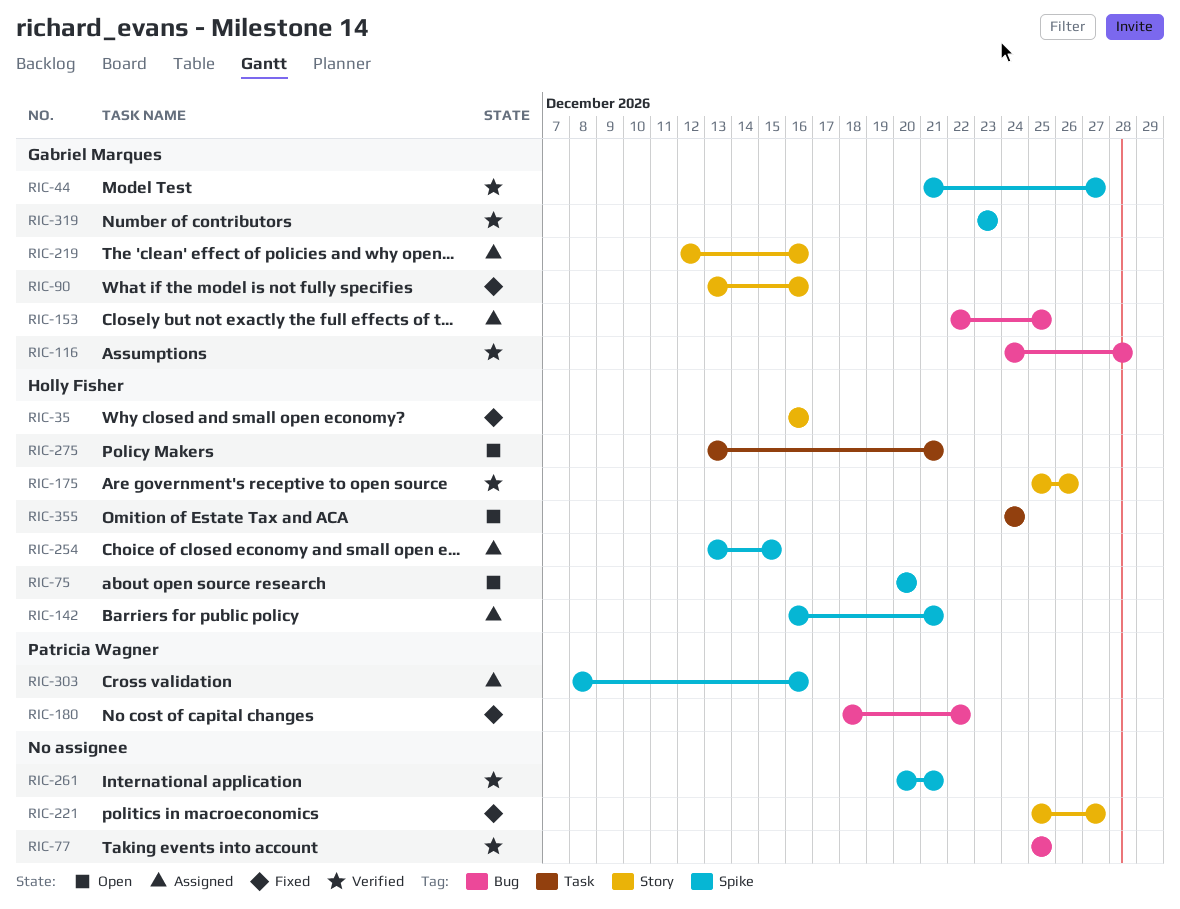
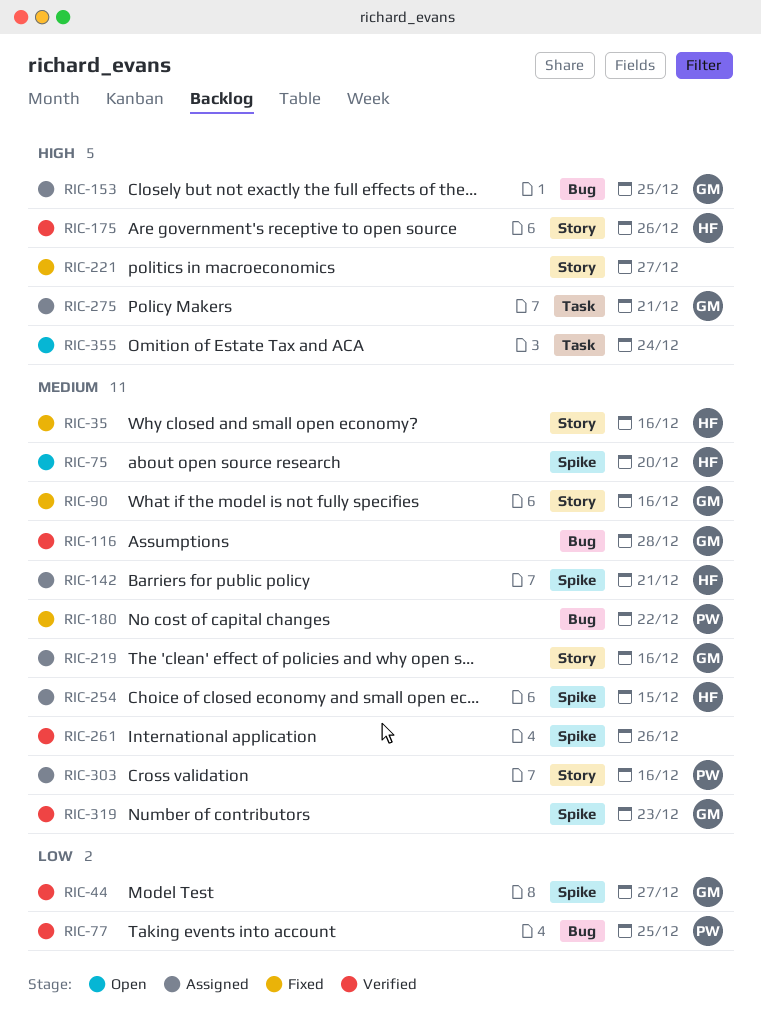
RIC-77, owner: none -> Patricia Wagner
RIC-261, due: Dec 21 -> Dec 26
RIC-275, status: Open -> Assigned
RIC-275, owner: Holly Fisher -> Gabriel Marques
RIC-303, label: Spike -> Story
RIC-355, owner: Holly Fisher -> none

